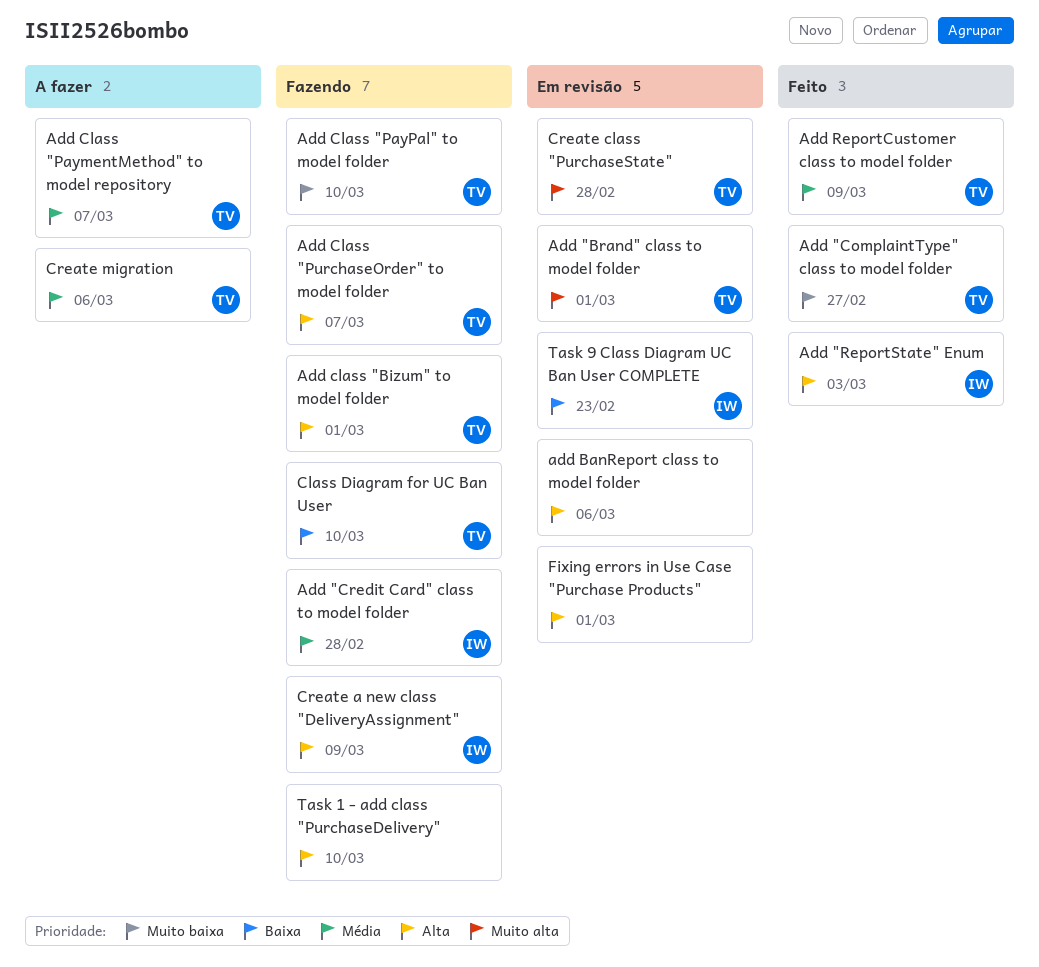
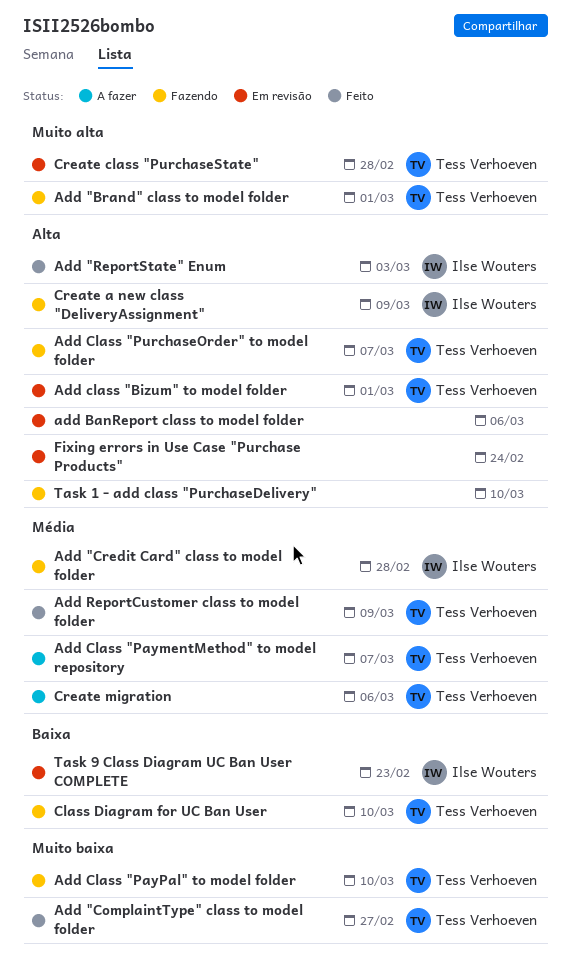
Add "Brand" class to model folder, status: Em revisão -> Fazendo
Add class "Bizum" to model folder, status: Fazendo -> Em revisão
Fixing errors in Use Case "Purchase Products", due: Mar 1 -> Feb 24

